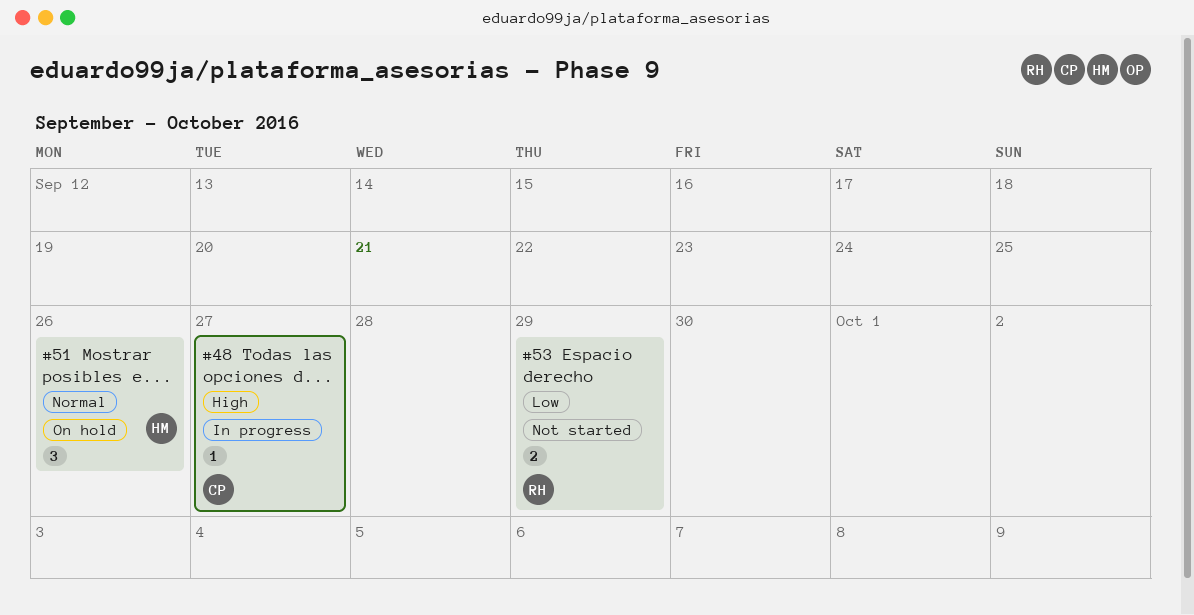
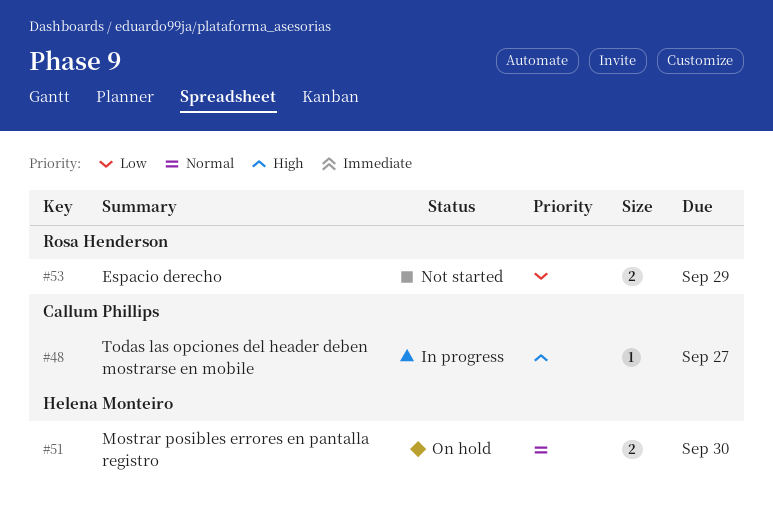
#51, estimate: 3 -> 2
#51, due: Sep 26 -> Sep 30

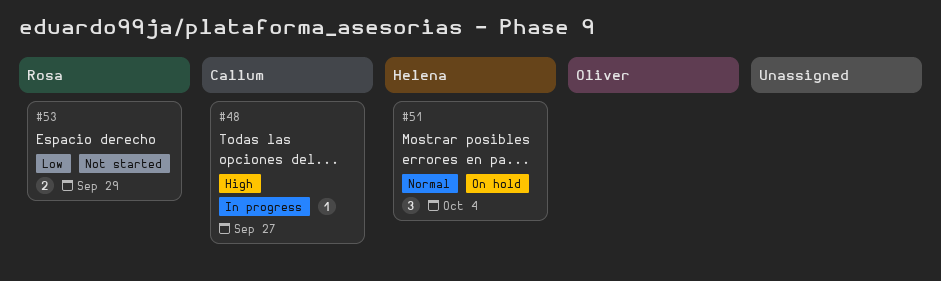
#51, estimate: 2 -> 3
#51, due: Sep 30 -> Oct 4

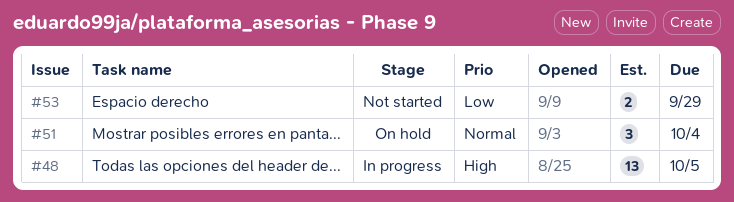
#48, estimate: 1 -> 13
#48, due: Sep 27 -> Oct 5

